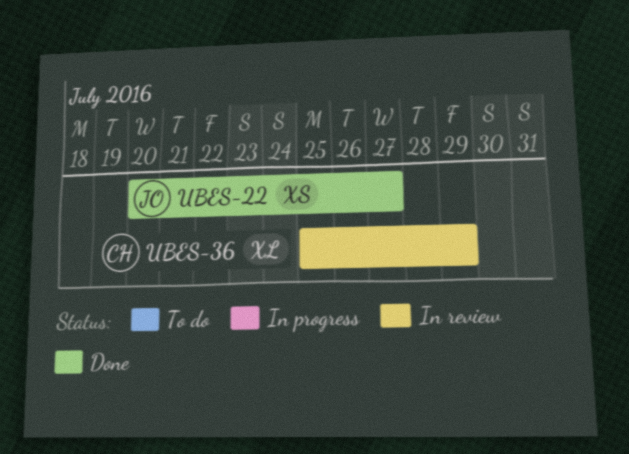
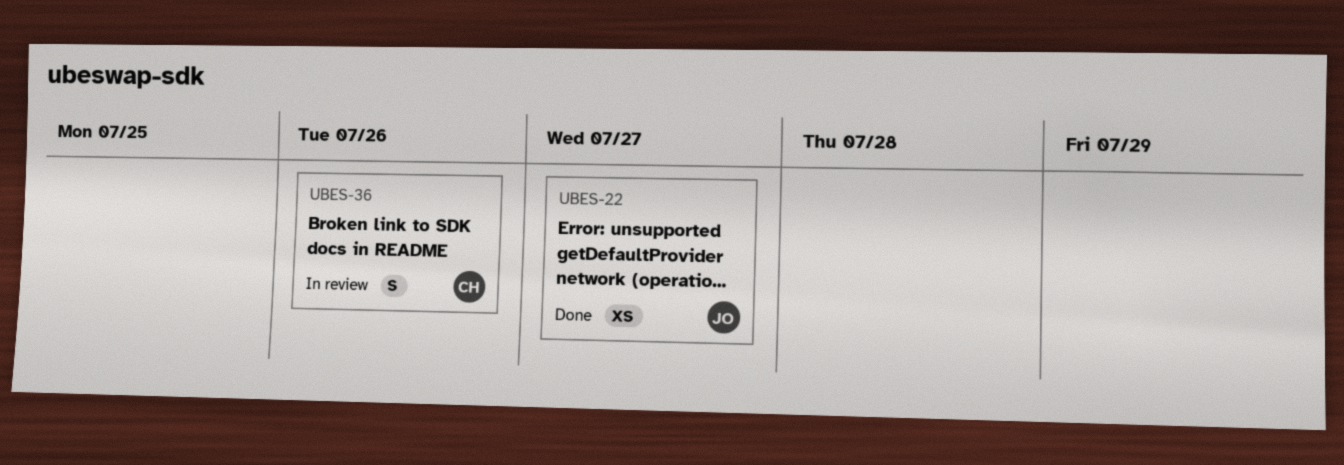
UBES-36, estimate: XL -> S
UBES-36, due: Jul 29 -> Jul 26

